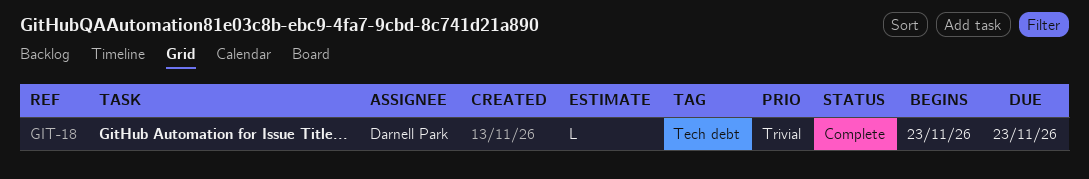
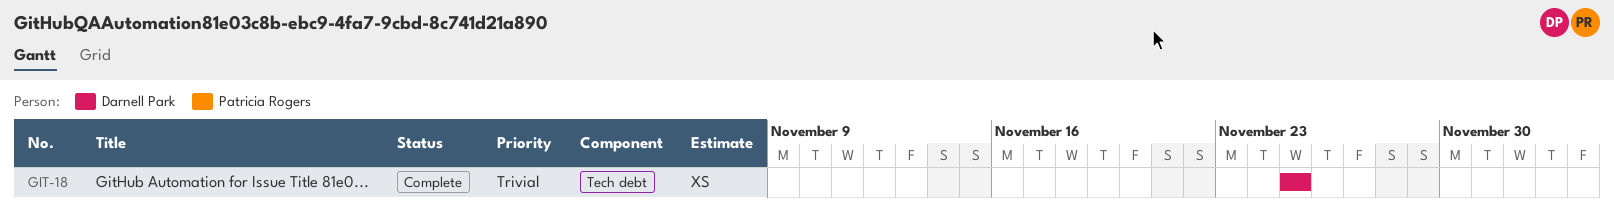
GIT-18, estimate: L -> XS
GIT-18, start: Nov 23 -> Nov 25
GIT-18, due: Nov 23 -> Nov 25

